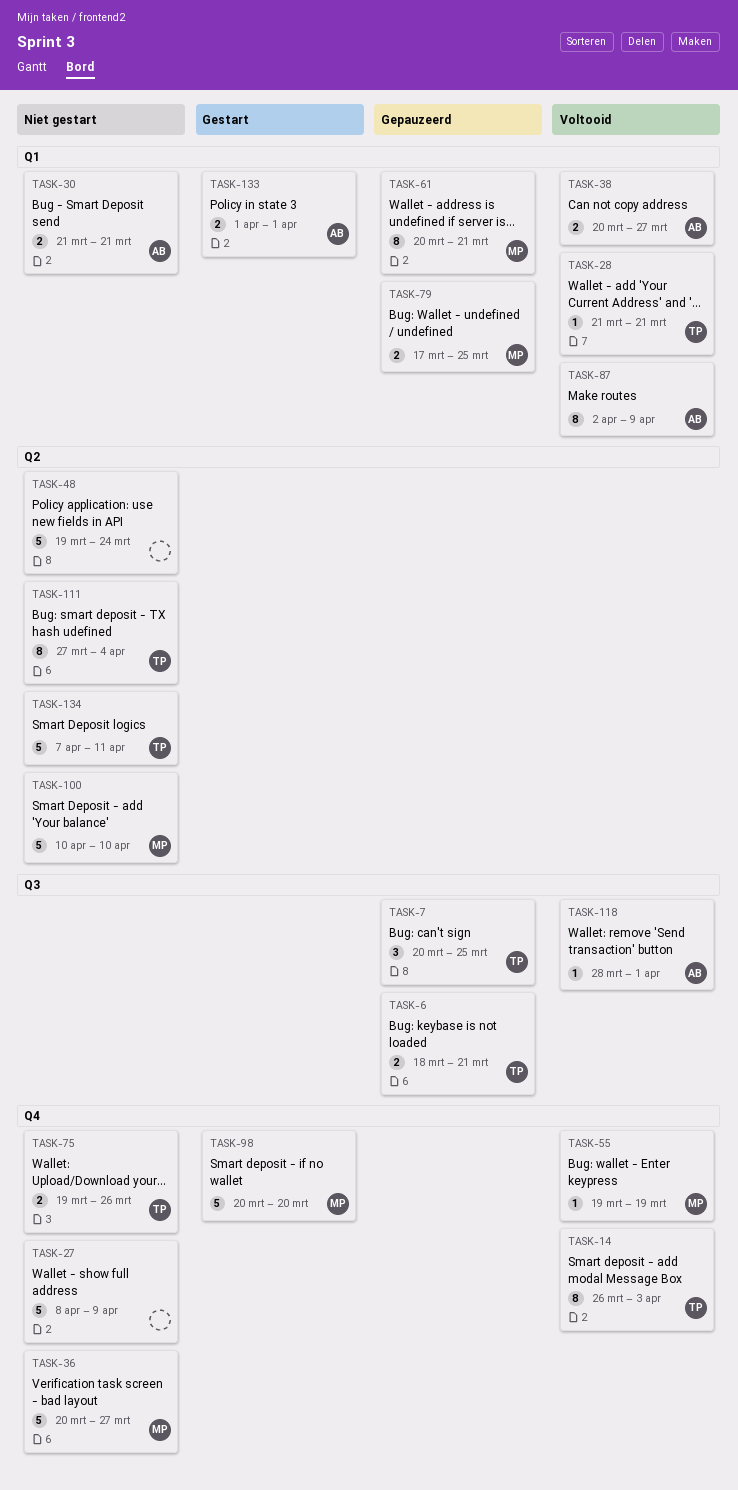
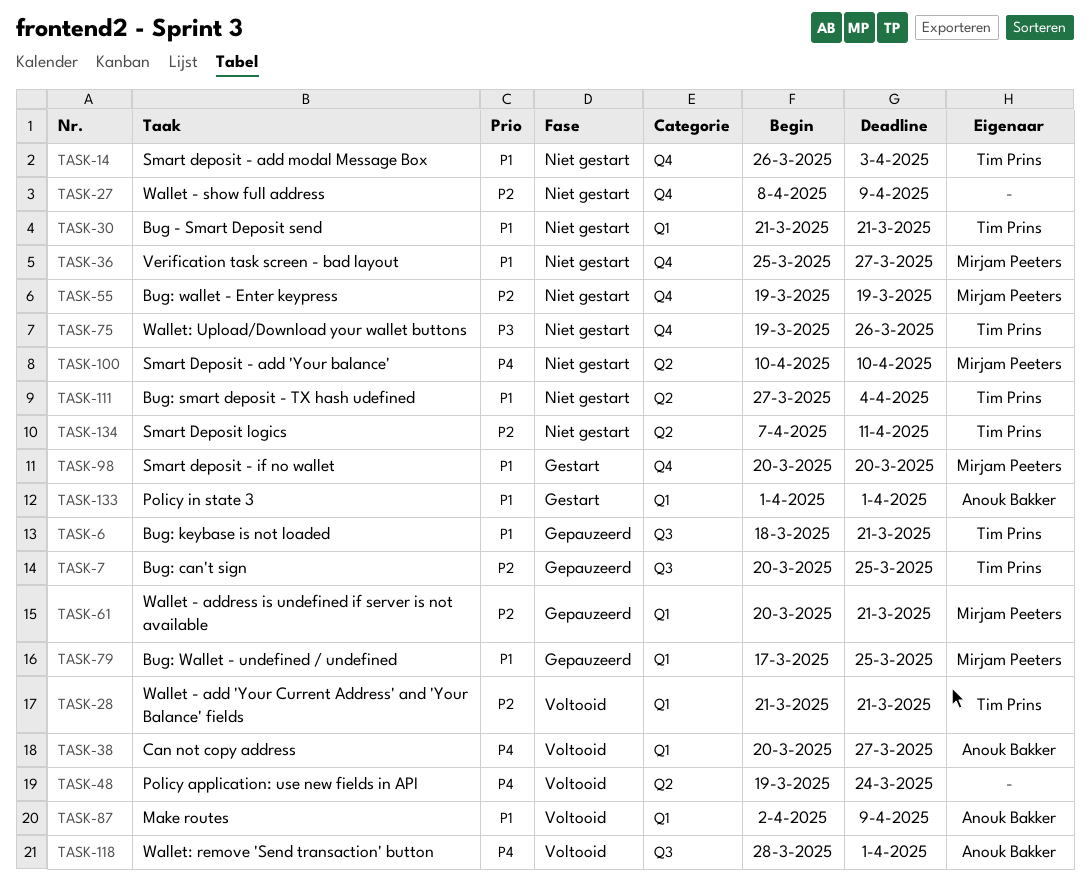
TASK-14, status: Voltooid -> Niet gestart
TASK-30, owner: Anouk Bakker -> Tim Prins
TASK-36, start: Mar 20 -> Mar 25
TASK-48, status: Niet gestart -> Voltooid
TASK-55, status: Voltooid -> Niet gestart

